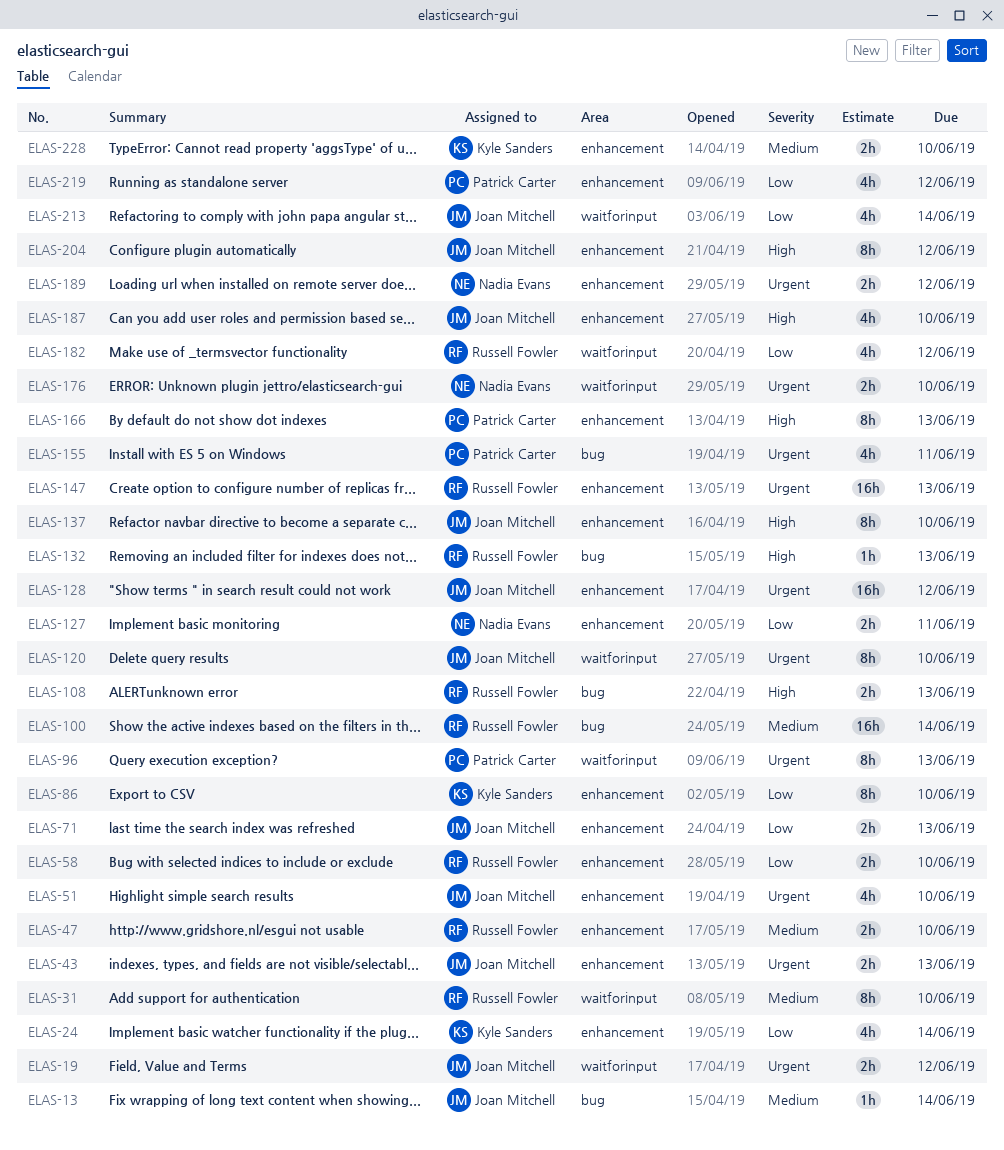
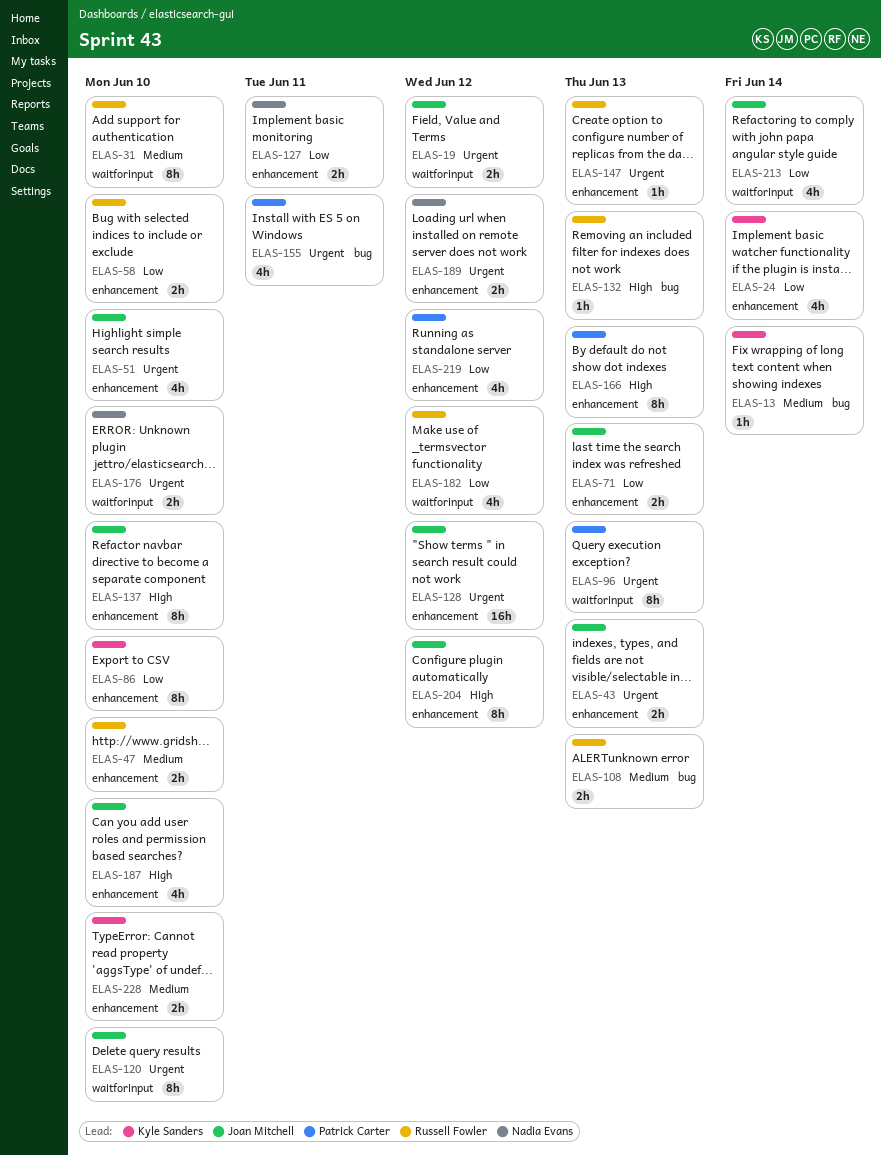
ELAS-13, owner: Joan Mitchell -> Kyle Sanders
ELAS-100: present -> none
ELAS-108, priority: High -> Medium
ELAS-147, estimate: 16h -> 1h

